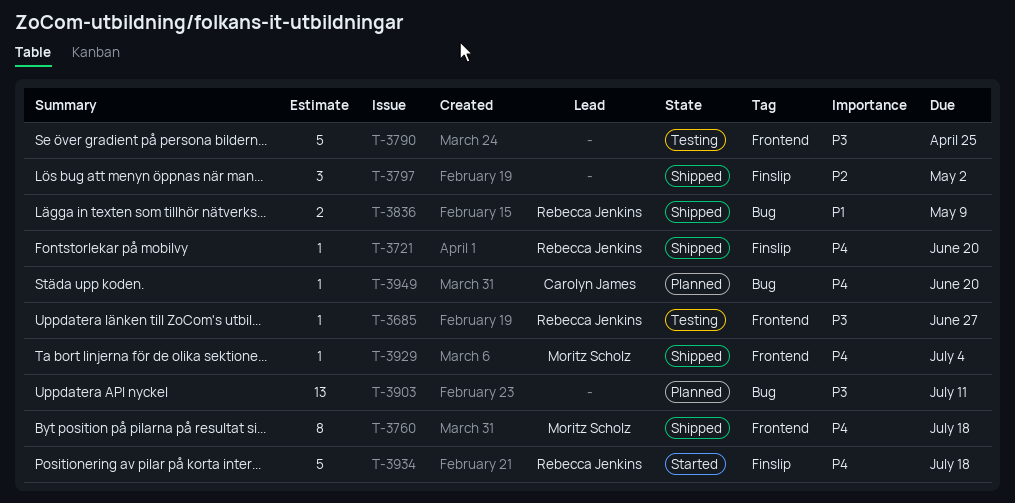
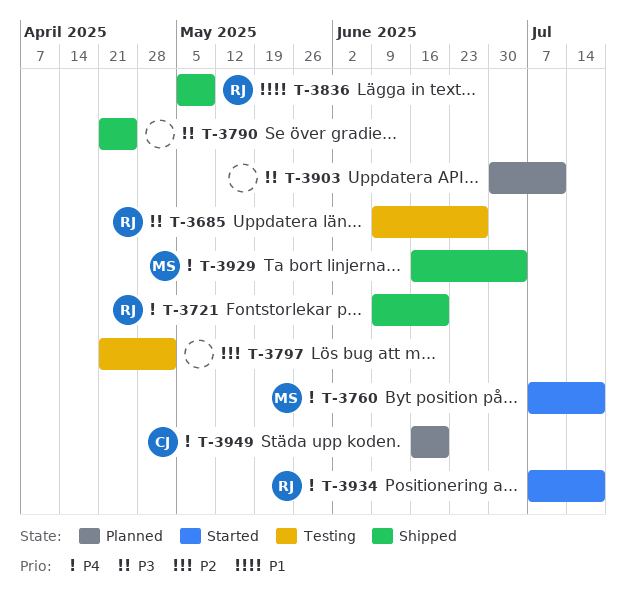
T-3760, status: Shipped -> Started
T-3790, status: Testing -> Shipped
T-3797, status: Shipped -> Testing

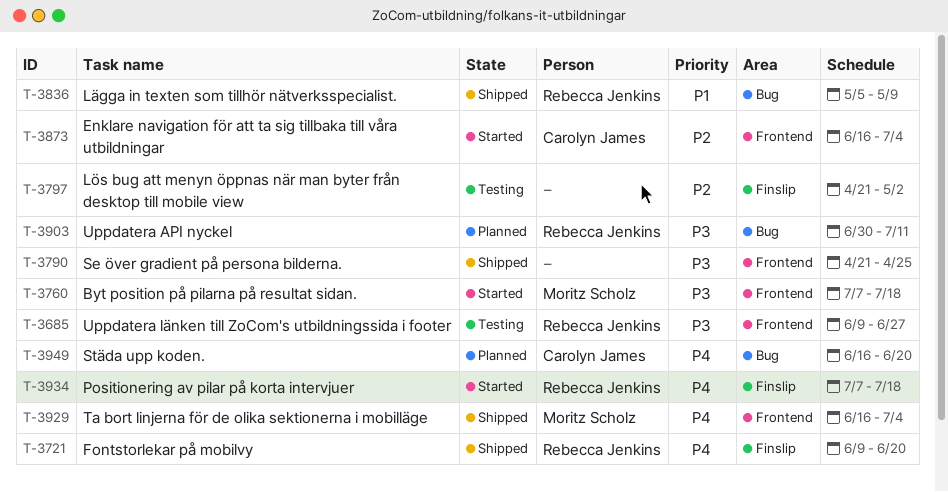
T-3760, priority: P4 -> P3
T-3873: none -> present
T-3903, owner: none -> Rebecca Jenkins

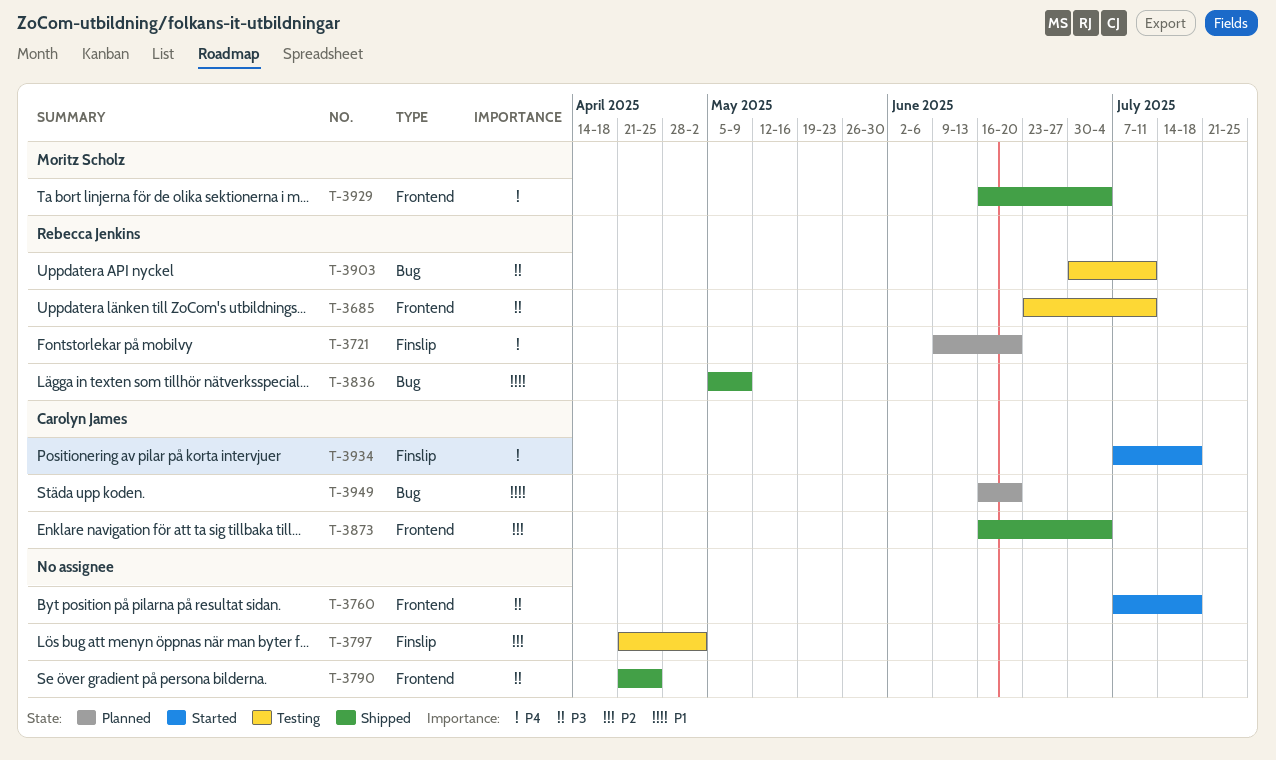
T-3685, start: Jun 9 -> Jun 23
T-3685, due: Jun 27 -> Jul 11
T-3721, status: Shipped -> Planned
T-3760, owner: Moritz Scholz -> none
T-3873, status: Started -> Shipped
T-3903, status: Planned -> Testing
T-3934, owner: Rebecca Jenkins -> Carolyn James
T-3949, priority: P4 -> P1

